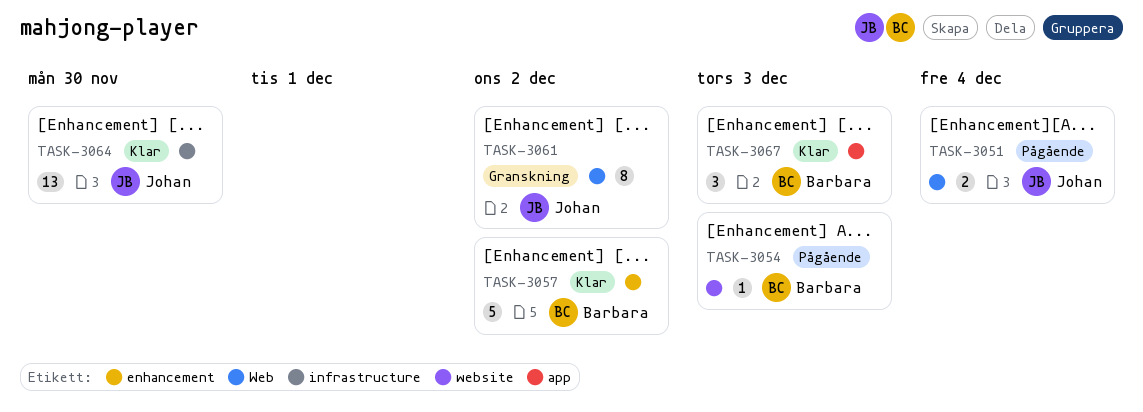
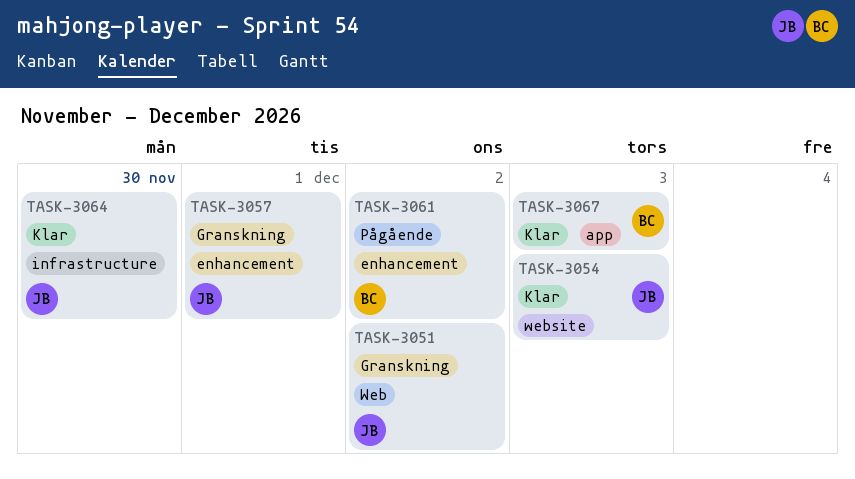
TASK-3051, status: Pågående -> Granskning
TASK-3051, due: Dec 4 -> Dec 2
TASK-3054, status: Pågående -> Klar
TASK-3054, owner: Barbara -> Johan
TASK-3057, status: Klar -> Granskning
TASK-3057, owner: Barbara -> Johan
TASK-3057, due: Dec 2 -> Dec 1
TASK-3061, status: Granskning -> Pågående
TASK-3061, owner: Johan -> Barbara
TASK-3061, label: Web -> enhancement

